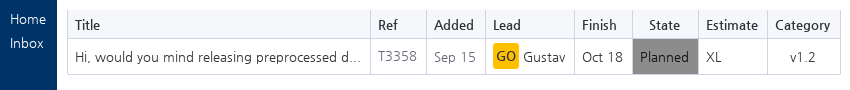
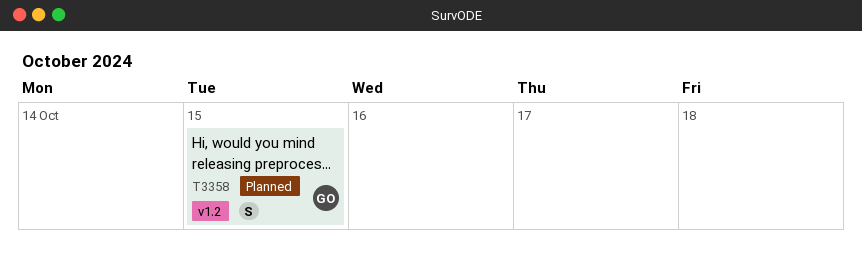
T3358, estimate: XL -> S
T3358, due: Oct 18 -> Oct 15

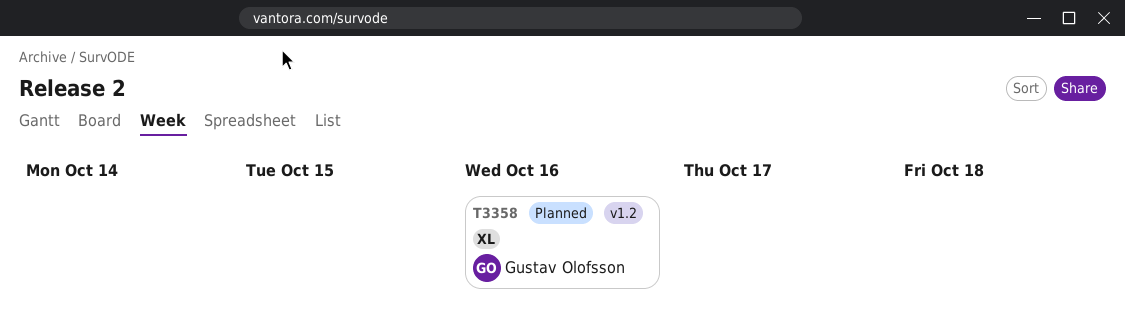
T3358, estimate: S -> XL
T3358, due: Oct 15 -> Oct 16

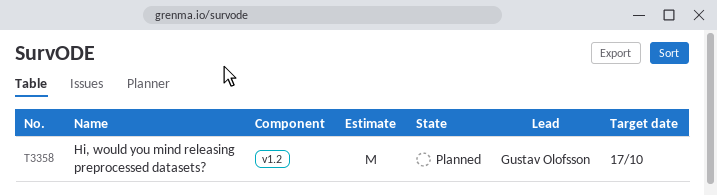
T3358, estimate: XL -> M
T3358, due: Oct 16 -> Oct 17

